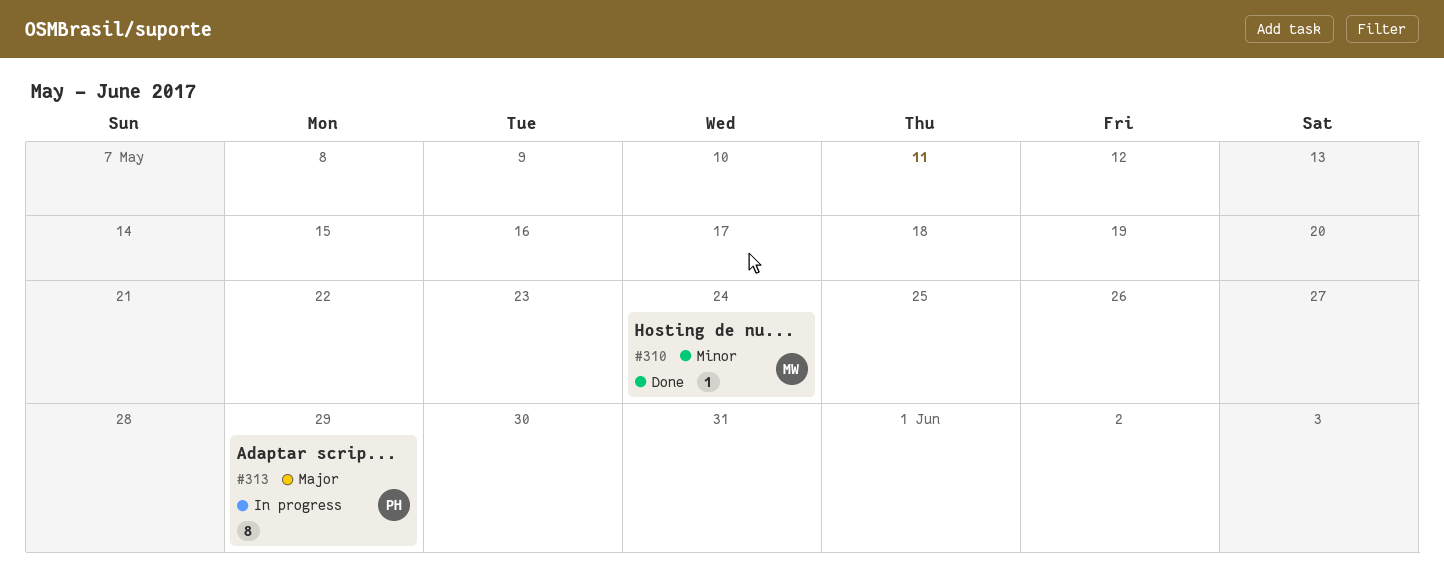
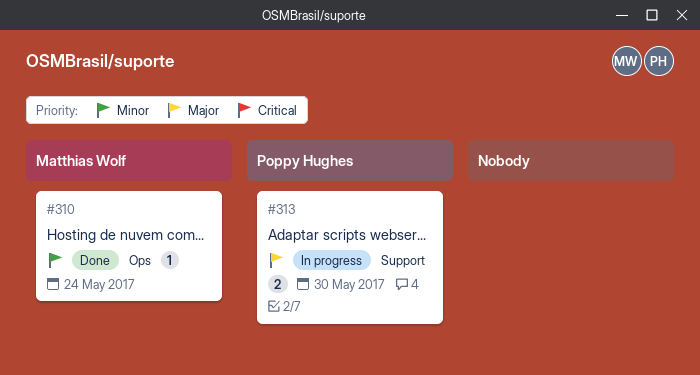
#313, estimate: 8 -> 2
#313, due: May 29 -> May 30

